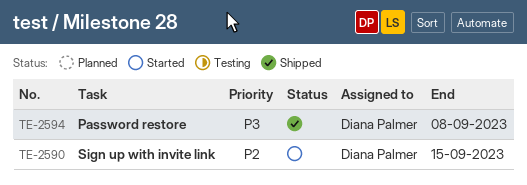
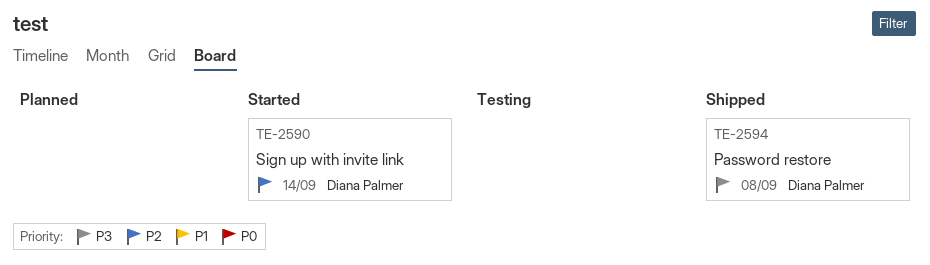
TE-2590, due: Sep 15 -> Sep 14

